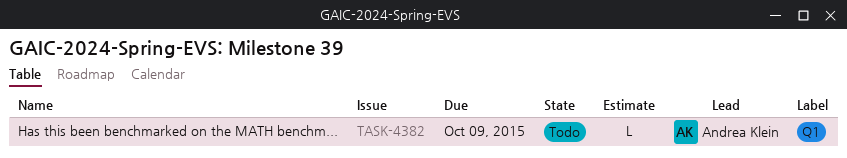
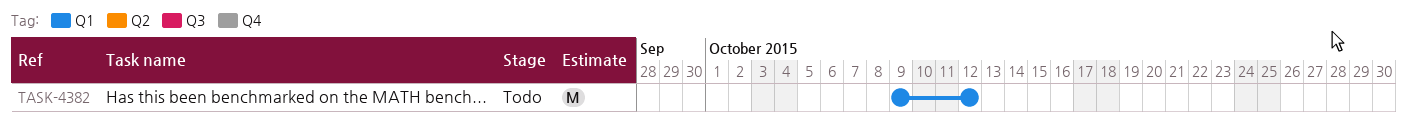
TASK-4382, estimate: L -> M
TASK-4382, due: Oct 9 -> Oct 12

